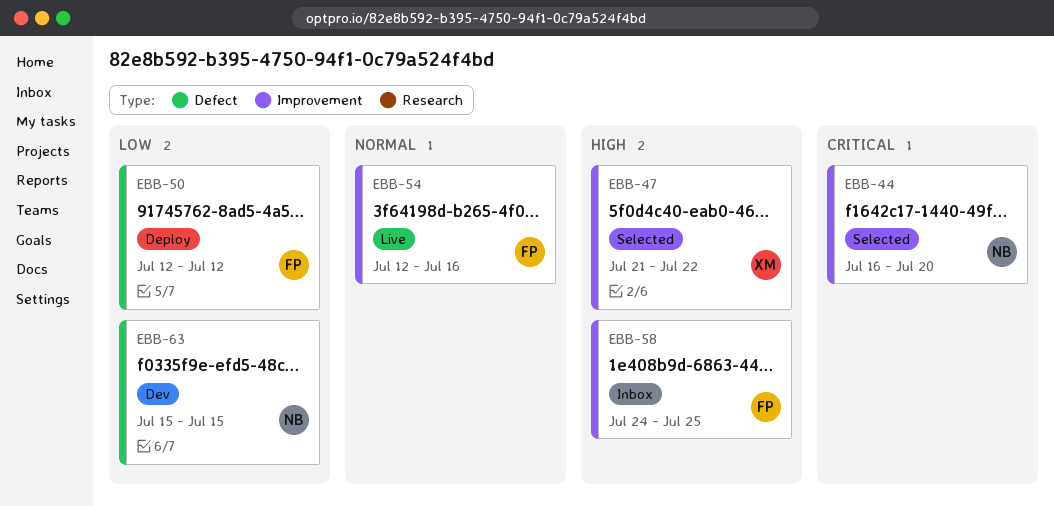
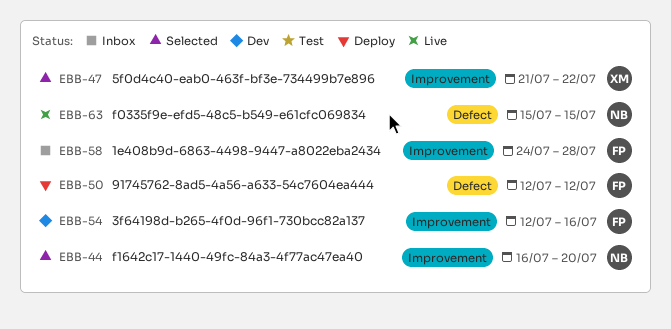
EBB-54, status: Live -> Dev
EBB-58, due: Jul 25 -> Jul 28
EBB-63, status: Dev -> Live

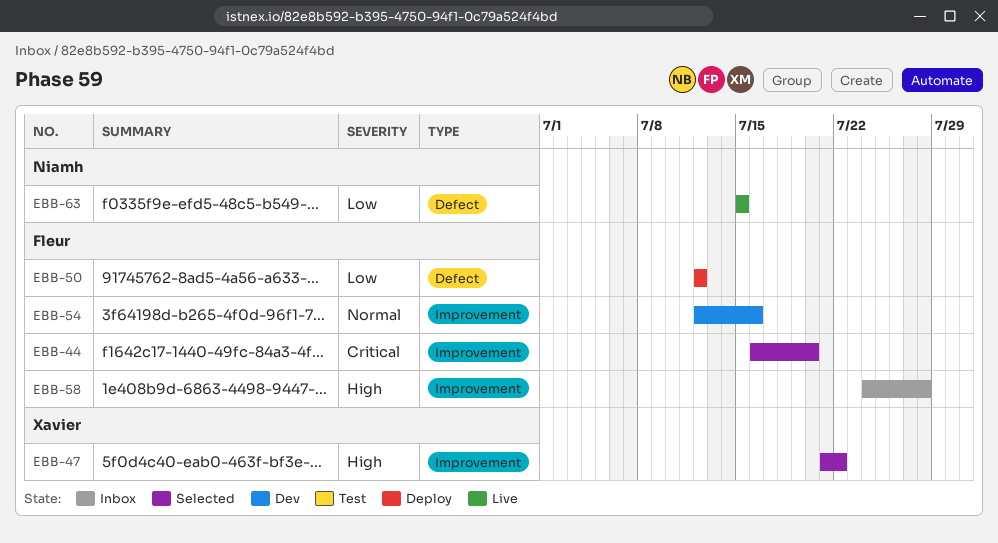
EBB-44, owner: Niamh -> Fleur

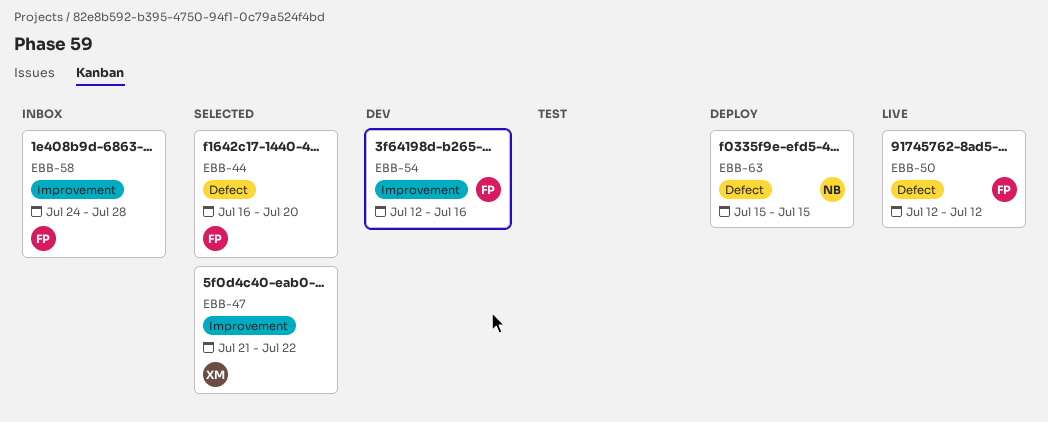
EBB-44, label: Improvement -> Defect
EBB-50, status: Deploy -> Live
EBB-63, status: Live -> Deploy

